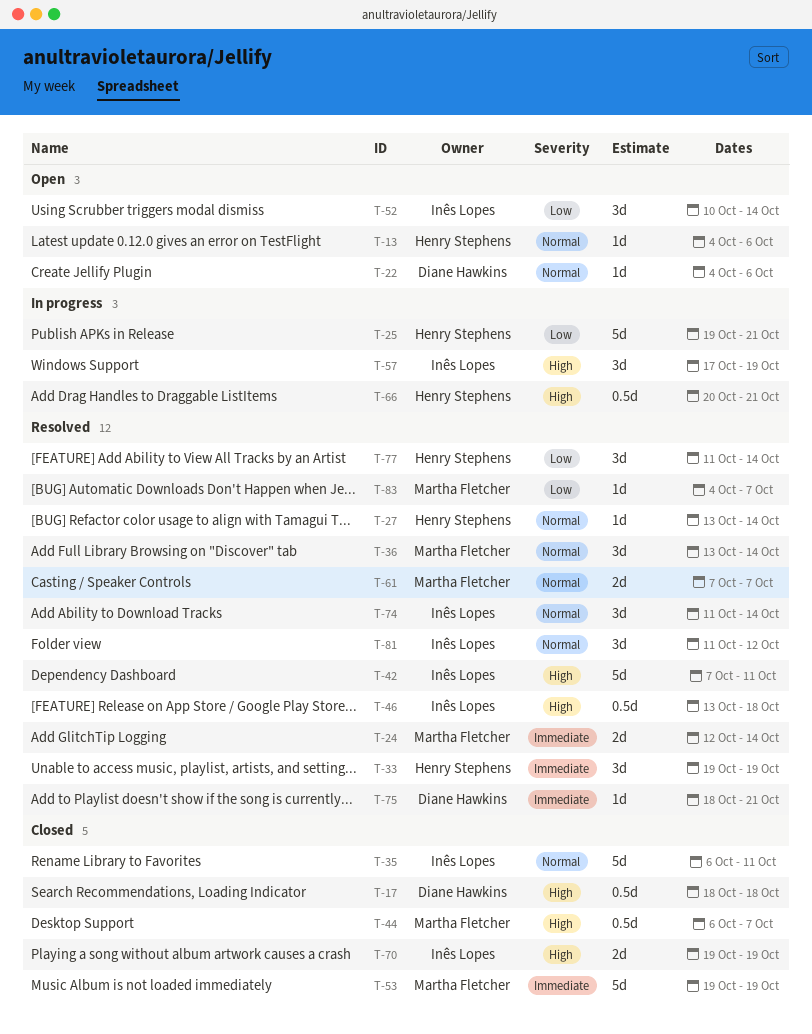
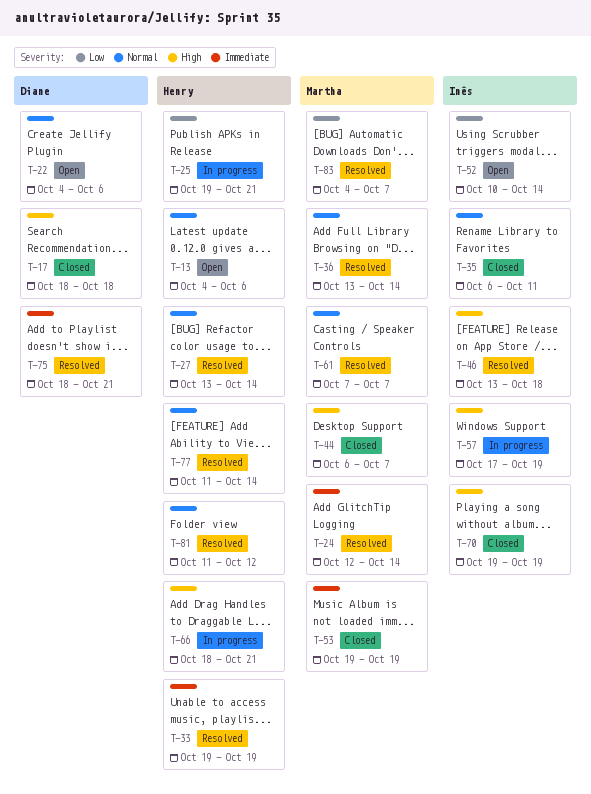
T-42: present -> none
T-66, start: Oct 20 -> Oct 18
T-74: present -> none
T-77, priority: Low -> Normal
T-81, owner: Inês Lopes -> Henry Stephens

